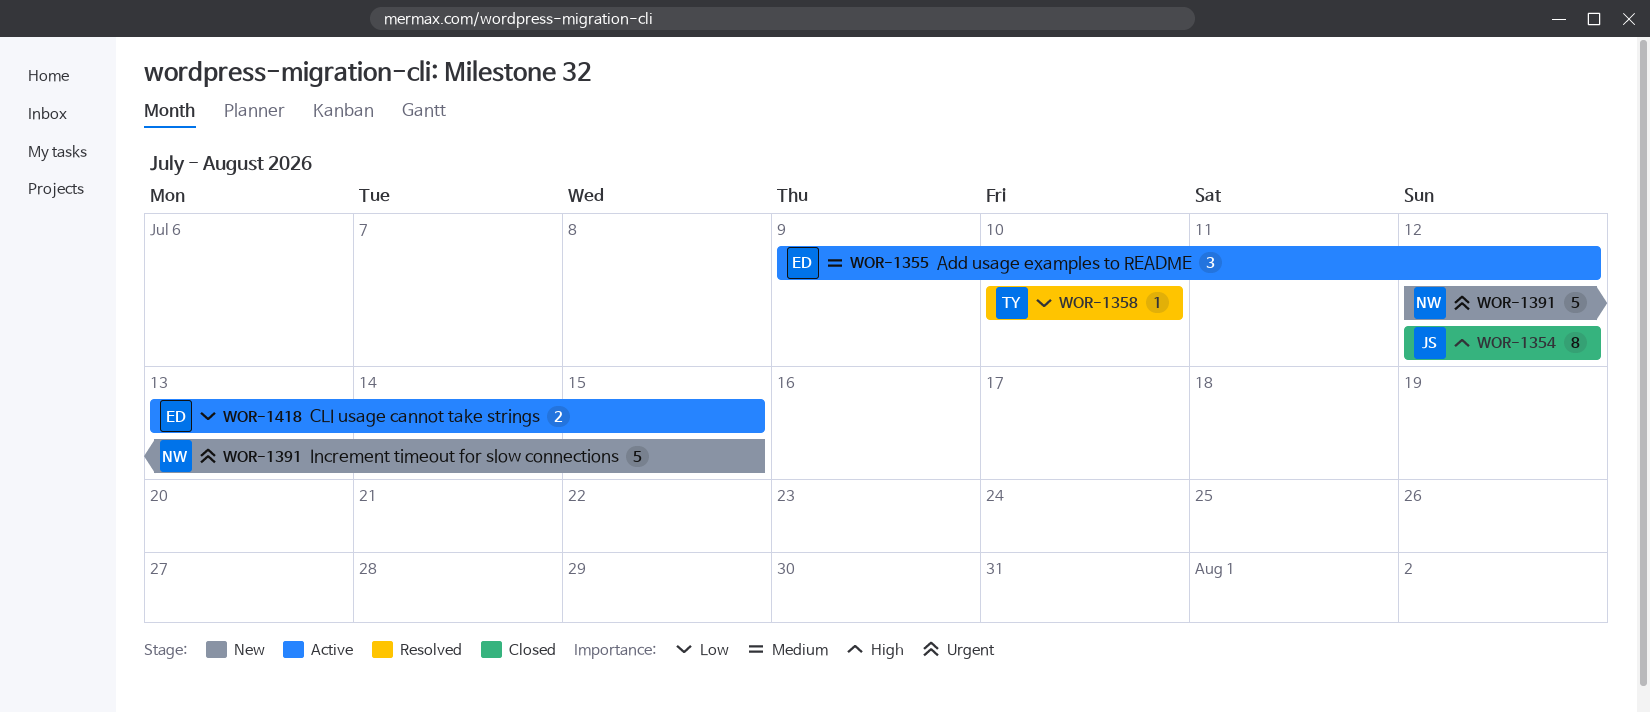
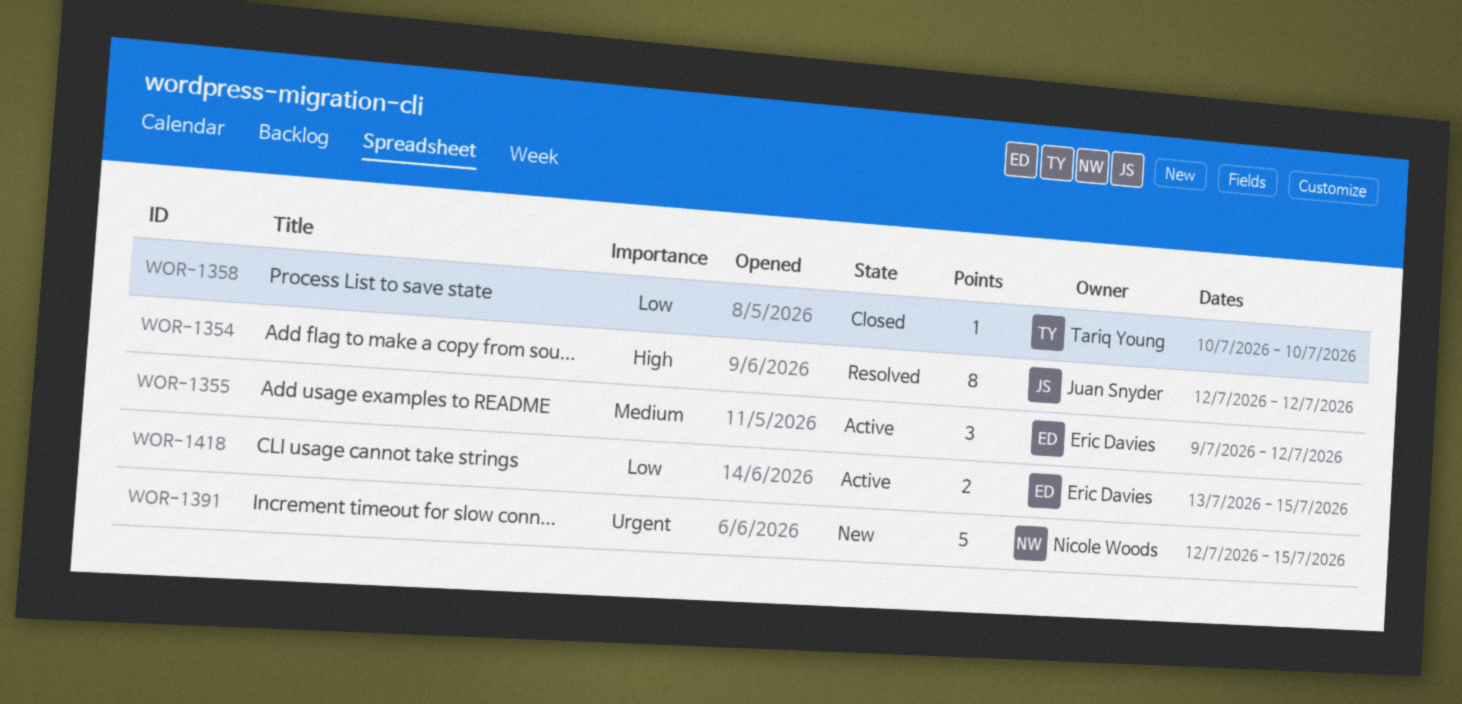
WOR-1354, status: Closed -> Resolved
WOR-1358, status: Resolved -> Closed

